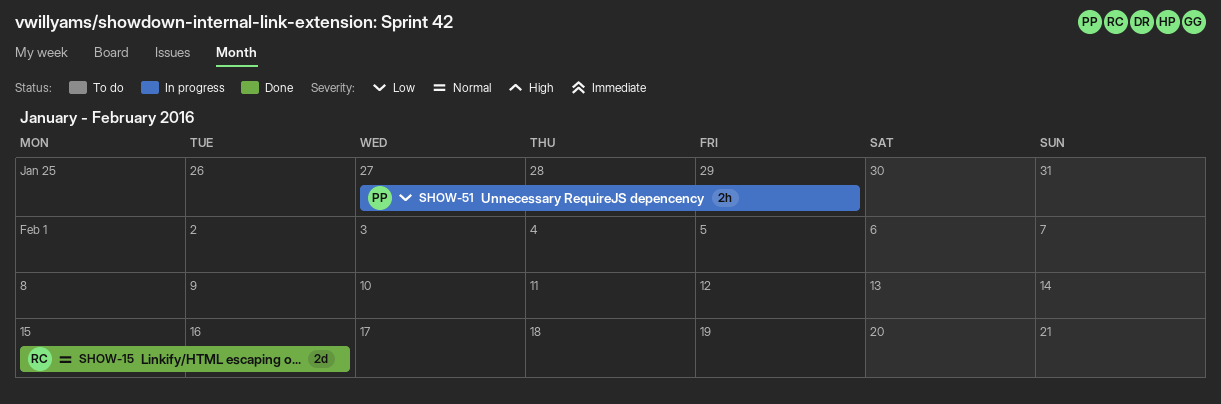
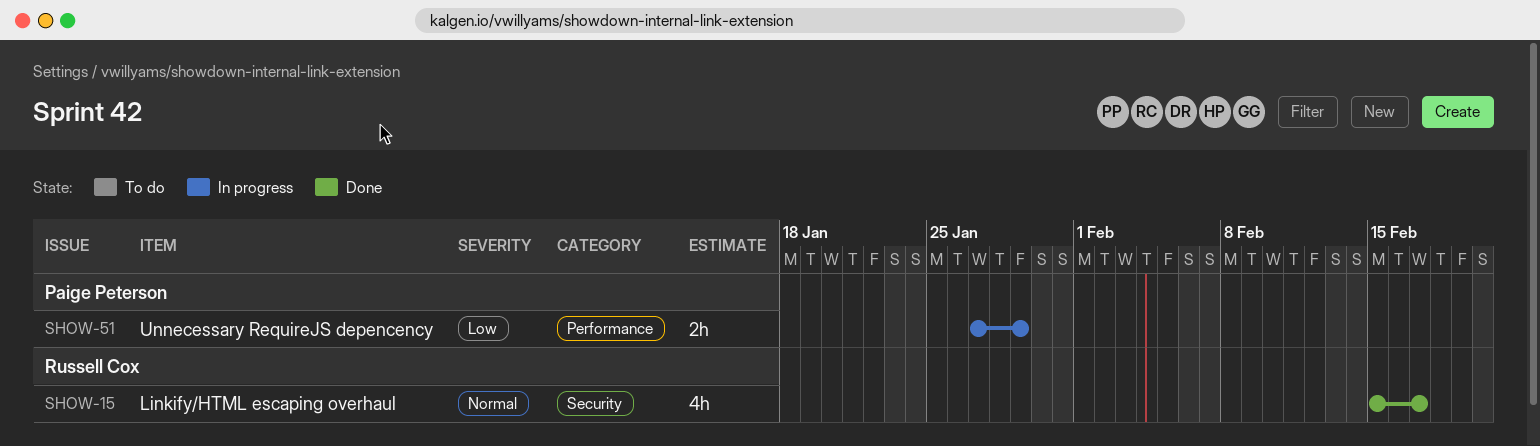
SHOW-15, estimate: 2d -> 4h
SHOW-15, due: Feb 16 -> Feb 17

